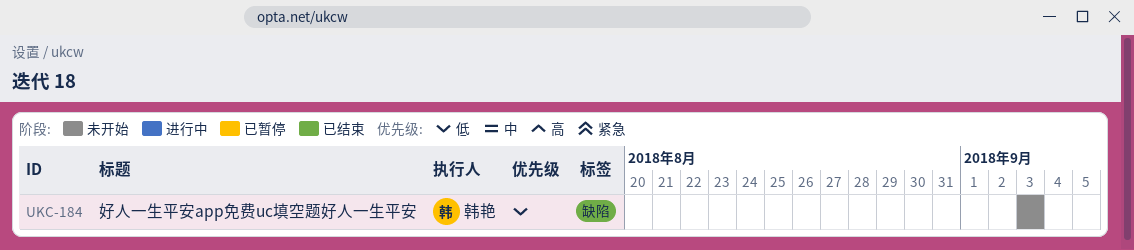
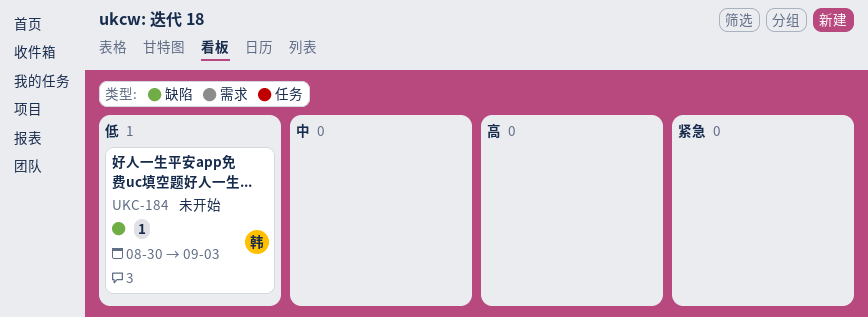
UKC-184, start: Sep 3 -> Aug 30

